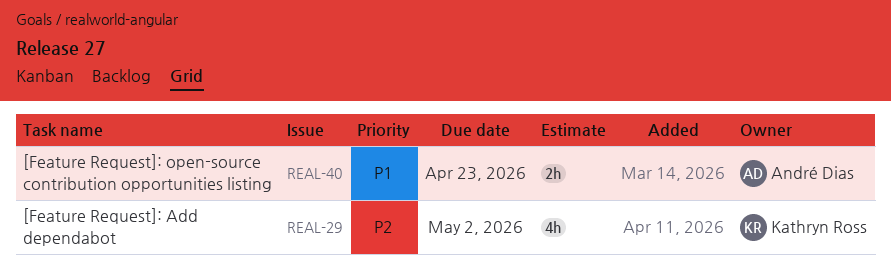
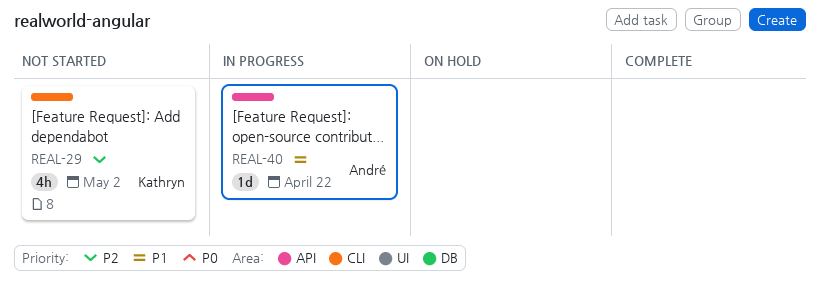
REAL-40, estimate: 2h -> 1d
REAL-40, due: Apr 23 -> Apr 22

